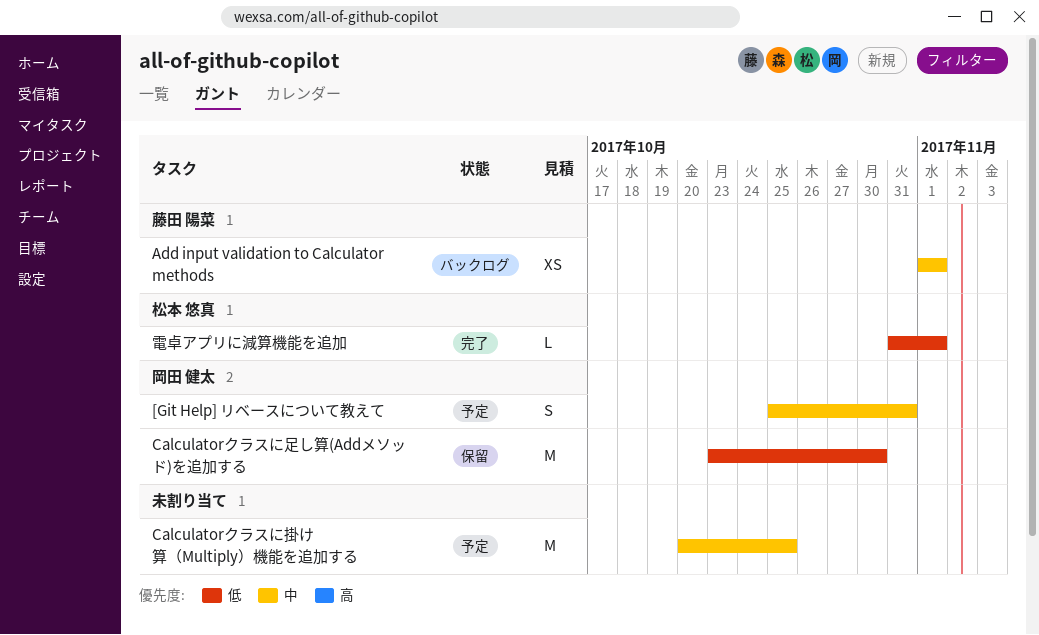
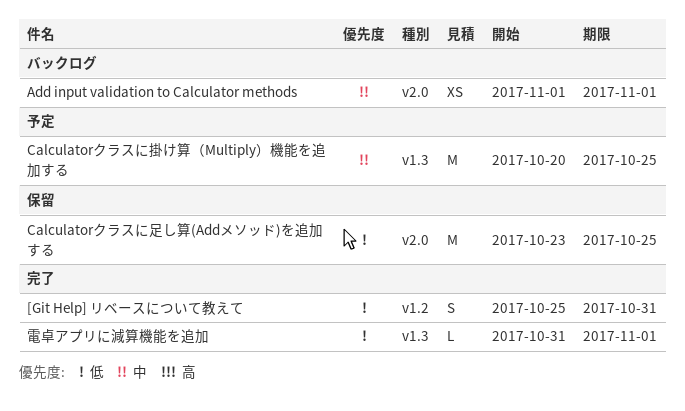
[Git Help] リベースについて教えて, status: 予定 -> 完了
[Git Help] リベースについて教えて, priority: 中 -> 低
Calculatorクラスに足し算(Addメソッド)を追加する, due: Oct 30 -> Oct 25

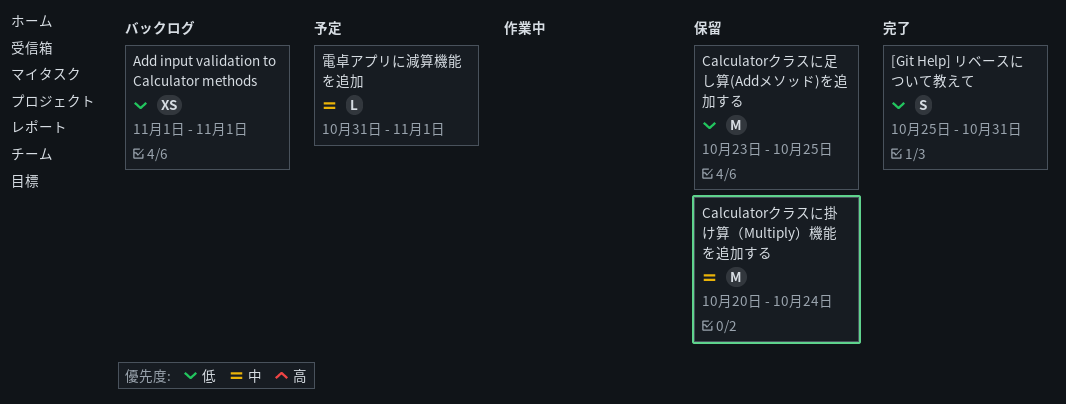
Add input validation to Calculator methods, priority: 中 -> 低
Calculatorクラスに掛け算（Multiply）機能を追加する, status: 予定 -> 保留
Calculatorクラスに掛け算（Multiply）機能を追加する, due: Oct 25 -> Oct 24
電卓アプリに減算機能を追加, status: 完了 -> 予定
電卓アプリに減算機能を追加, priority: 低 -> 中

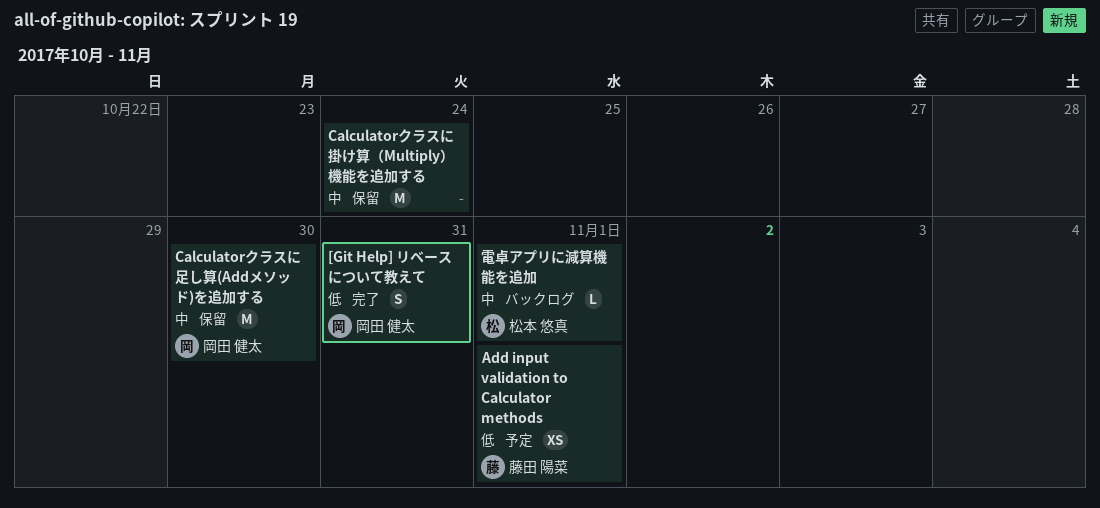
Add input validation to Calculator methods, status: バックログ -> 予定
Calculatorクラスに足し算(Addメソッド)を追加する, priority: 低 -> 中
Calculatorクラスに足し算(Addメソッド)を追加する, due: Oct 25 -> Oct 30
電卓アプリに減算機能を追加, status: 予定 -> バックログ

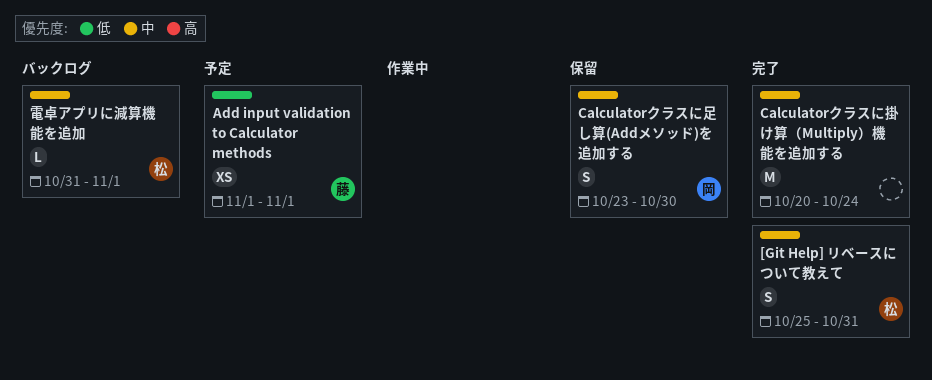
[Git Help] リベースについて教えて, owner: 岡田 健太 -> 松本 悠真
[Git Help] リベースについて教えて, priority: 低 -> 中
Calculatorクラスに掛け算（Multiply）機能を追加する, status: 保留 -> 完了
Calculatorクラスに足し算(Addメソッド)を追加する, estimate: M -> S

